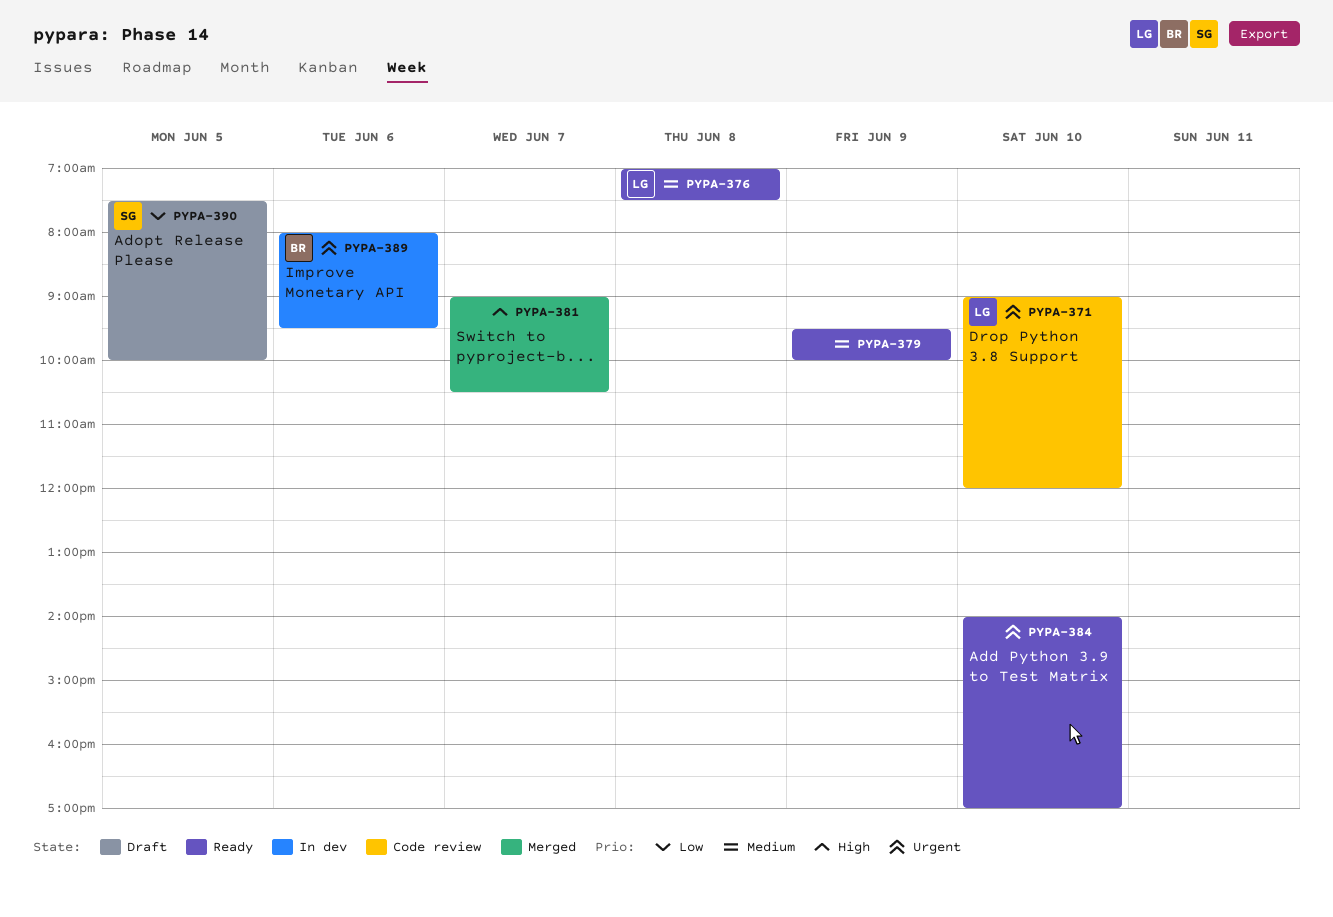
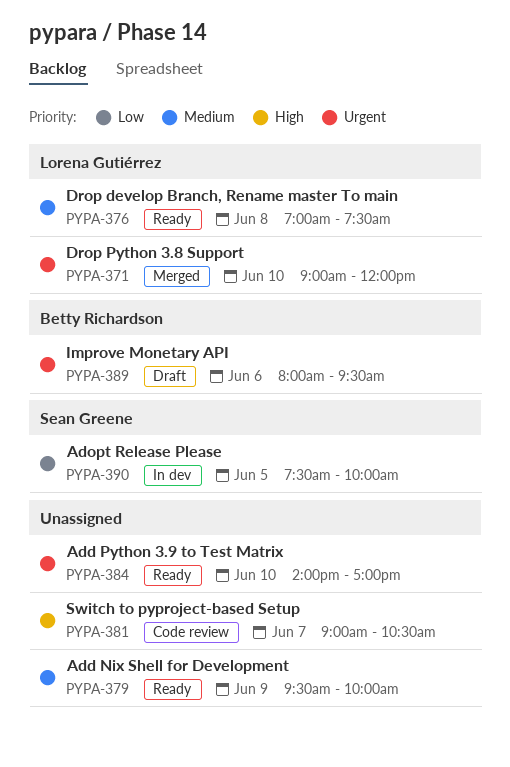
PYPA-371, status: Code review -> Merged
PYPA-381, status: Merged -> Code review
PYPA-389, status: In dev -> Draft
PYPA-390, status: Draft -> In dev

